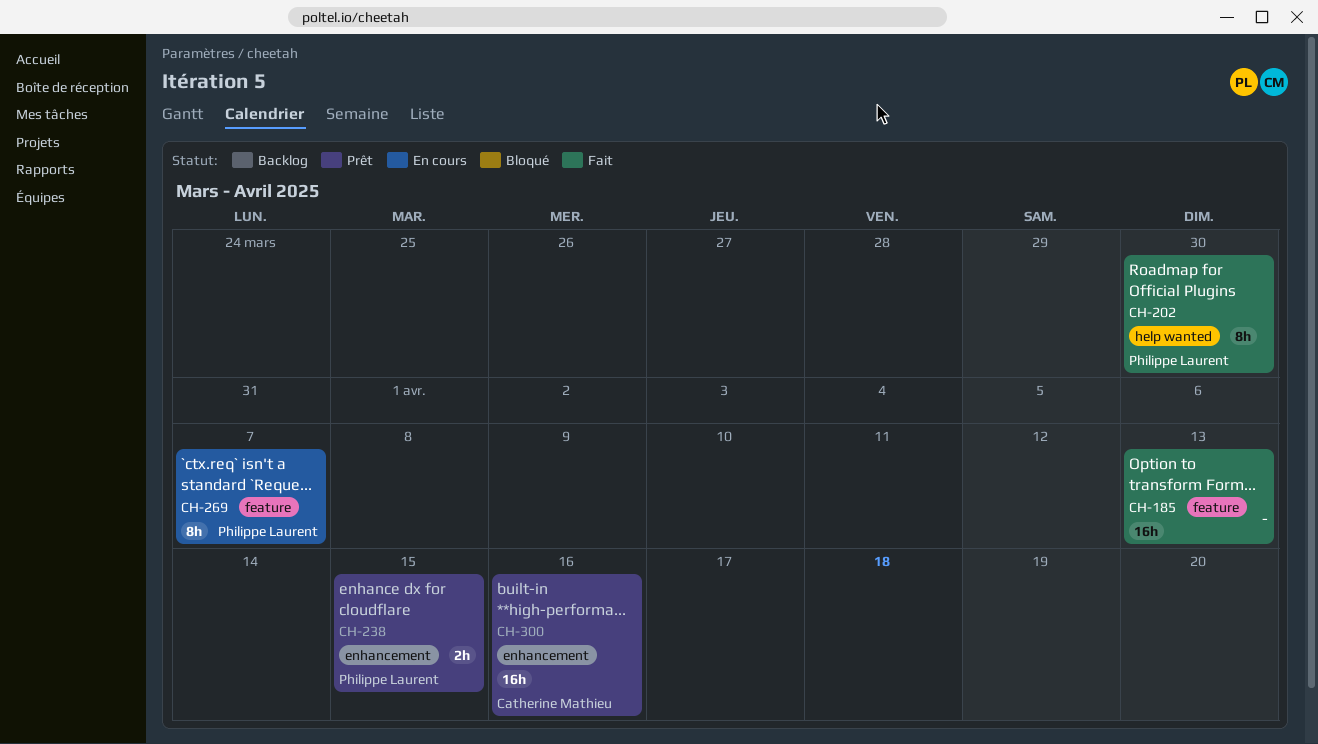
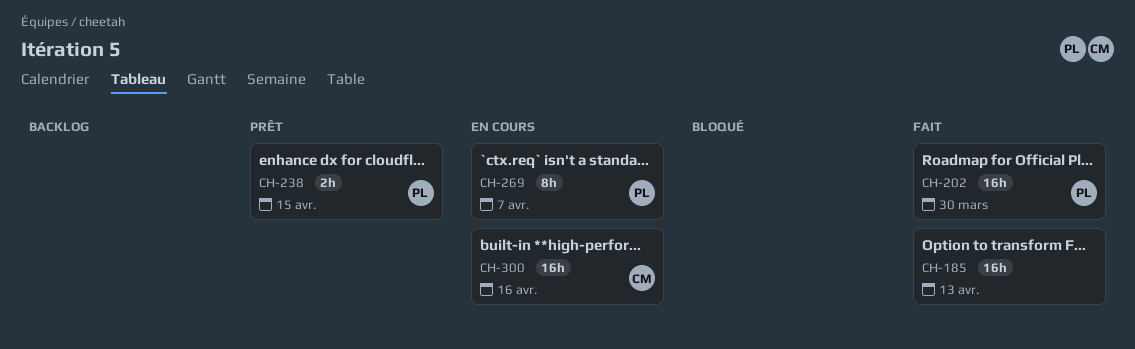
CH-202, estimate: 8h -> 16h
CH-300, status: Prêt -> En cours

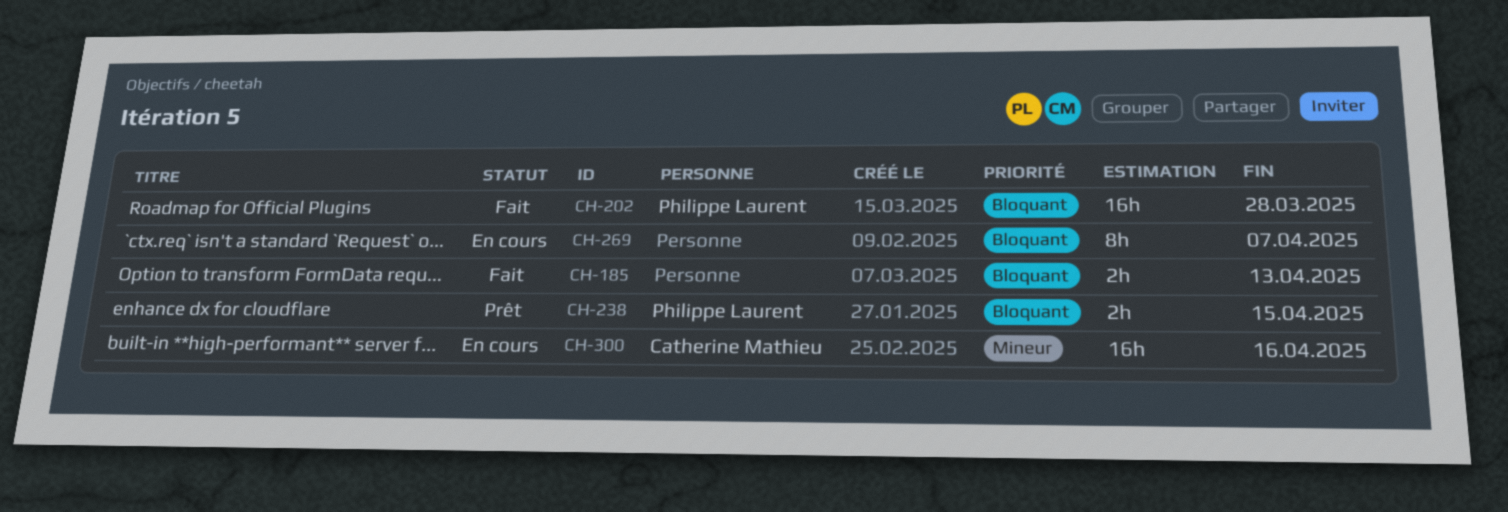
CH-185, estimate: 16h -> 2h
CH-202, due: Mar 30 -> Mar 28
CH-269, owner: Philippe Laurent -> none

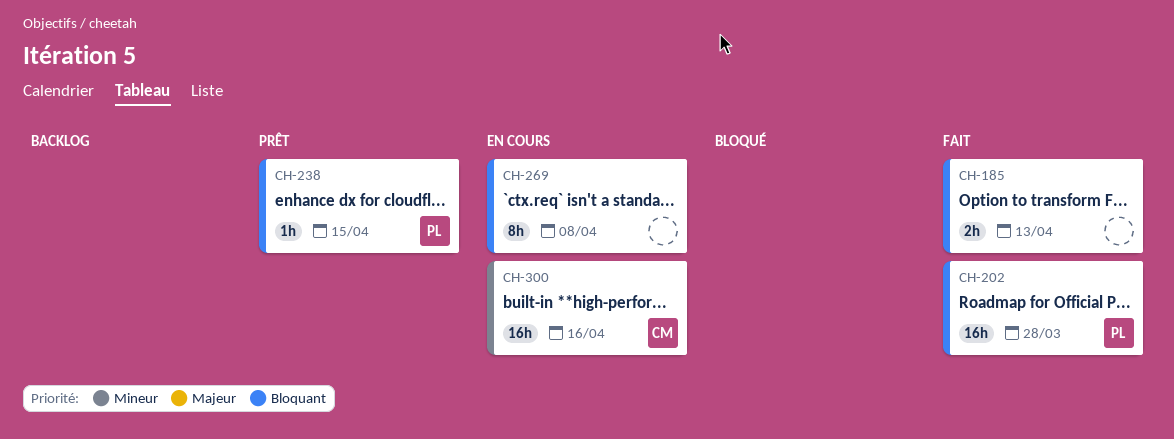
CH-238, estimate: 2h -> 1h
CH-269, due: Apr 7 -> Apr 8

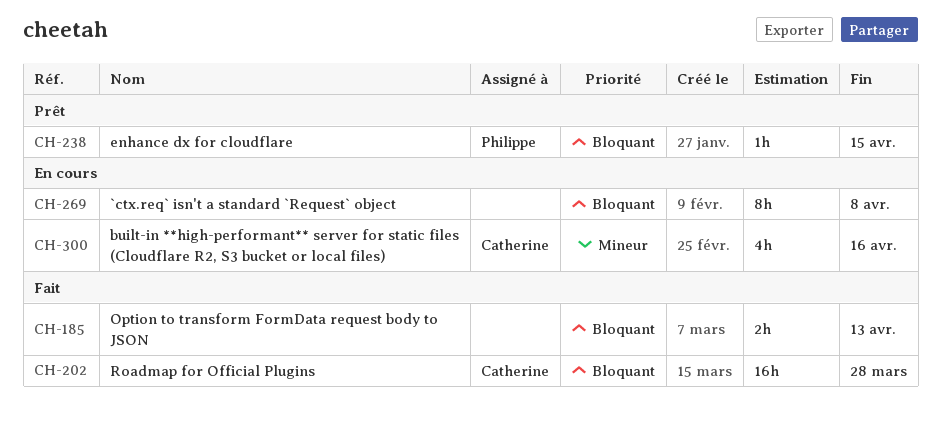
CH-202, owner: Philippe -> Catherine
CH-300, estimate: 16h -> 4h

